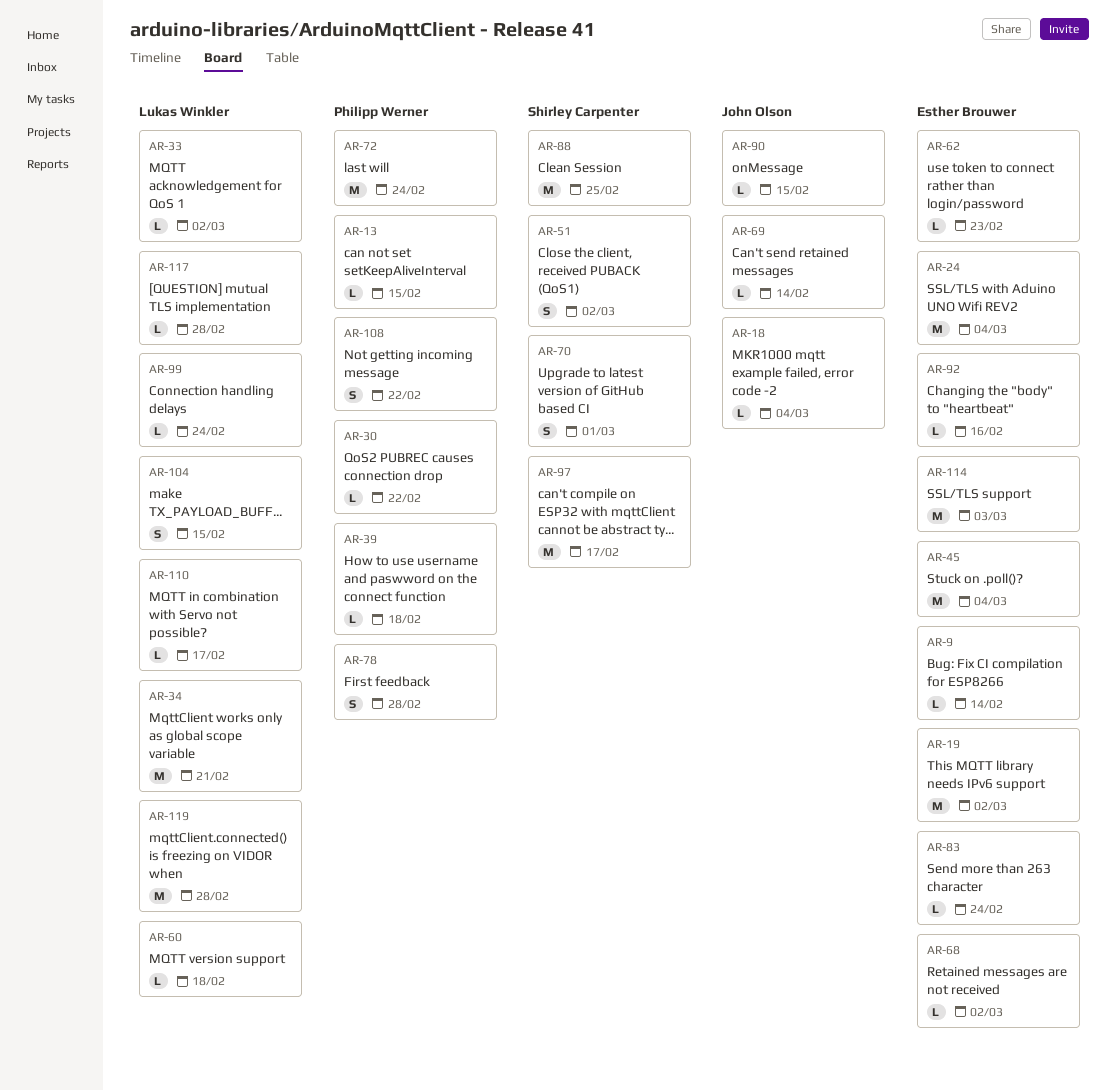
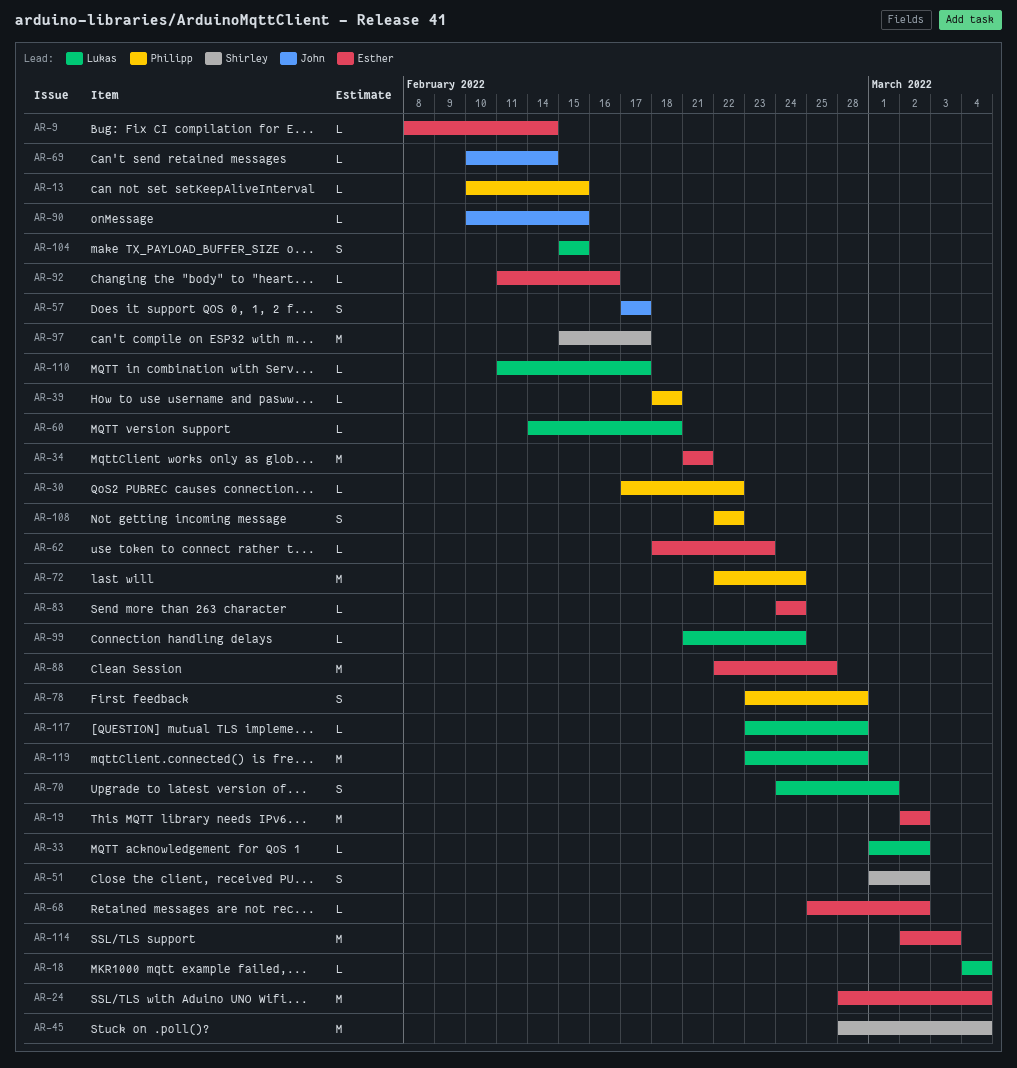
AR-18, owner: John Olson -> Lukas Winkler
AR-34, owner: Lukas Winkler -> Esther Brouwer
AR-45, owner: Esther Brouwer -> Shirley Carpenter
AR-57: none -> present
AR-70, owner: Shirley Carpenter -> Lukas Winkler
AR-88, owner: Shirley Carpenter -> Esther Brouwer

